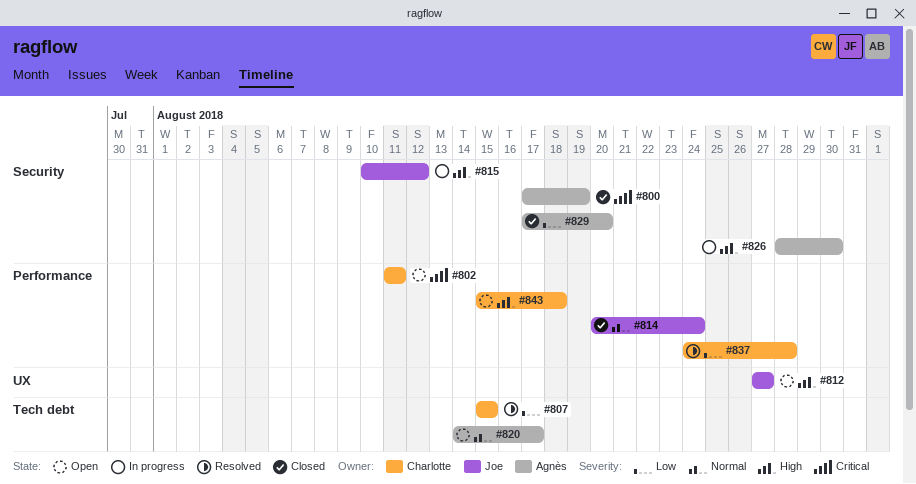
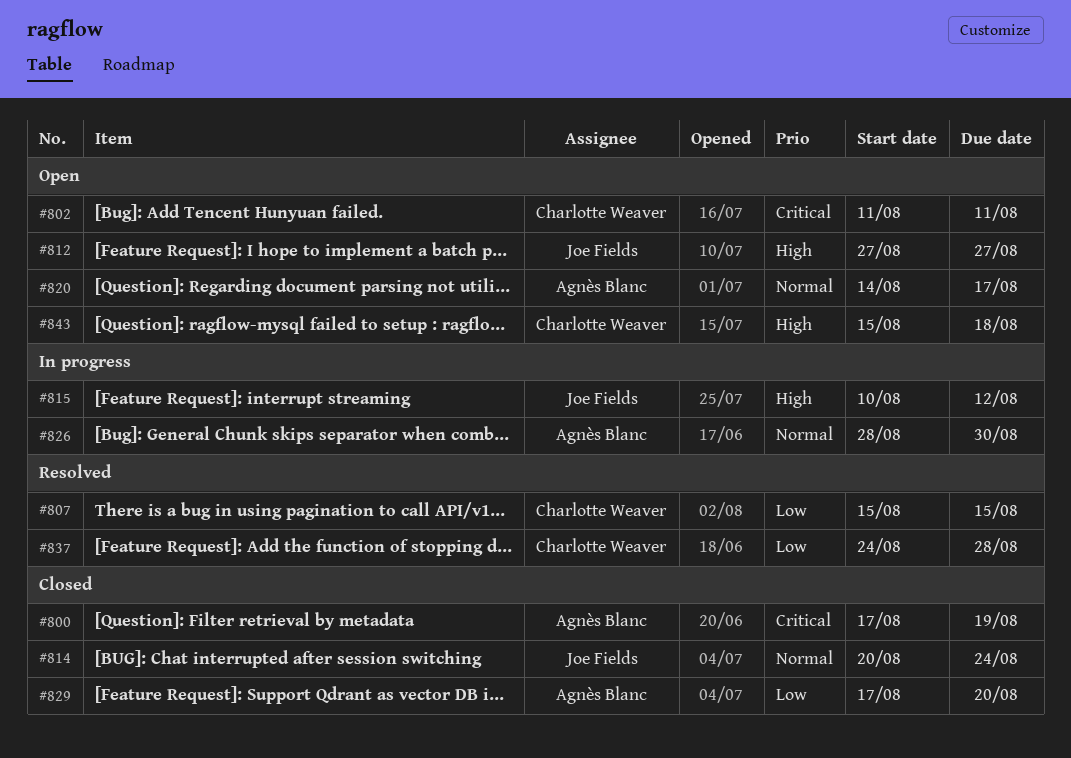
#826, priority: High -> Normal

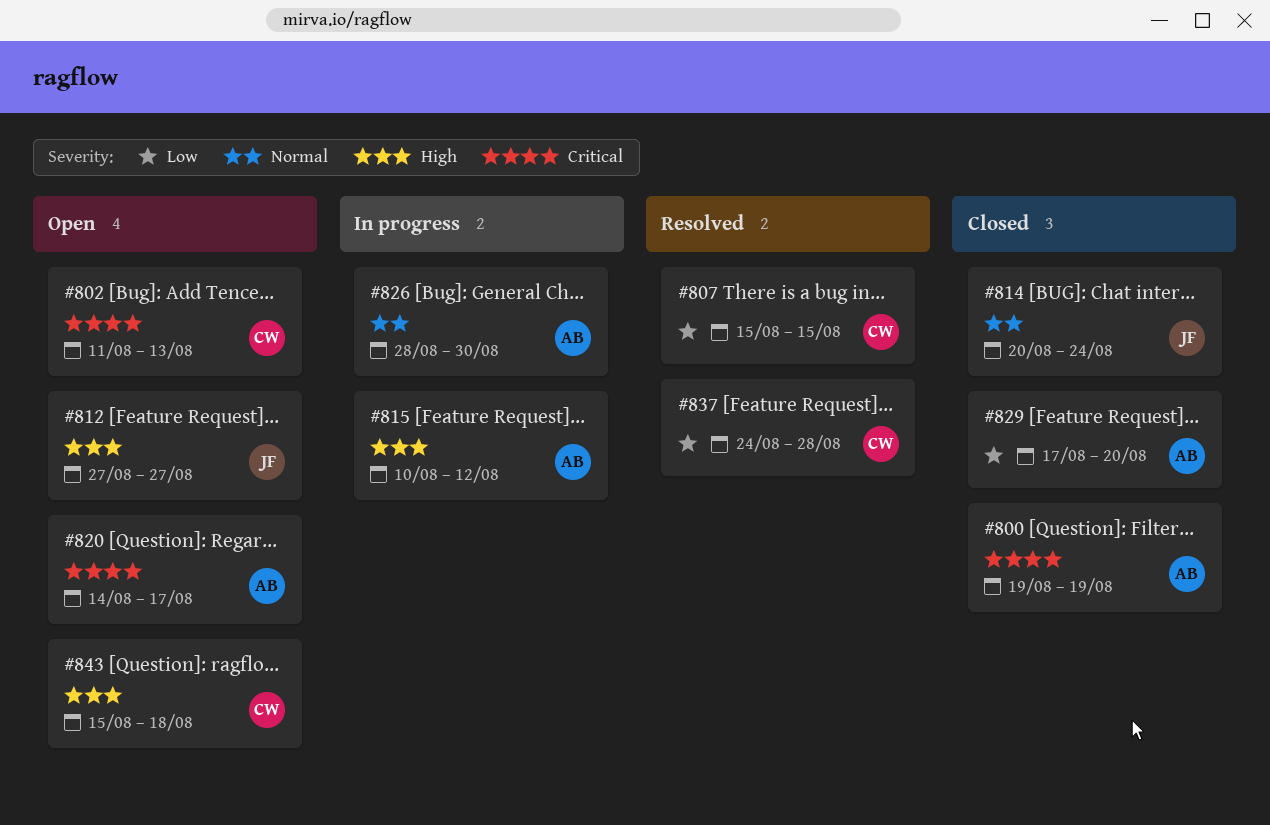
#800, start: Aug 17 -> Aug 19
#802, due: Aug 11 -> Aug 13
#815, owner: Joe Fields -> Agnès Blanc
#820, priority: Normal -> Critical

